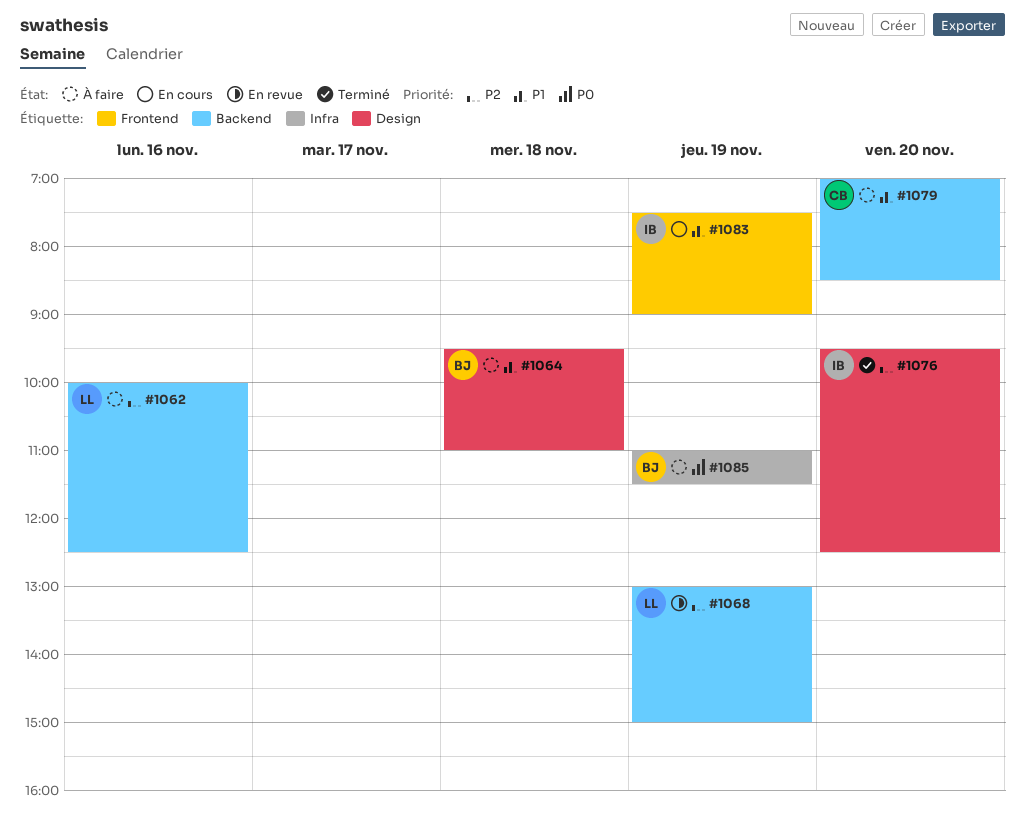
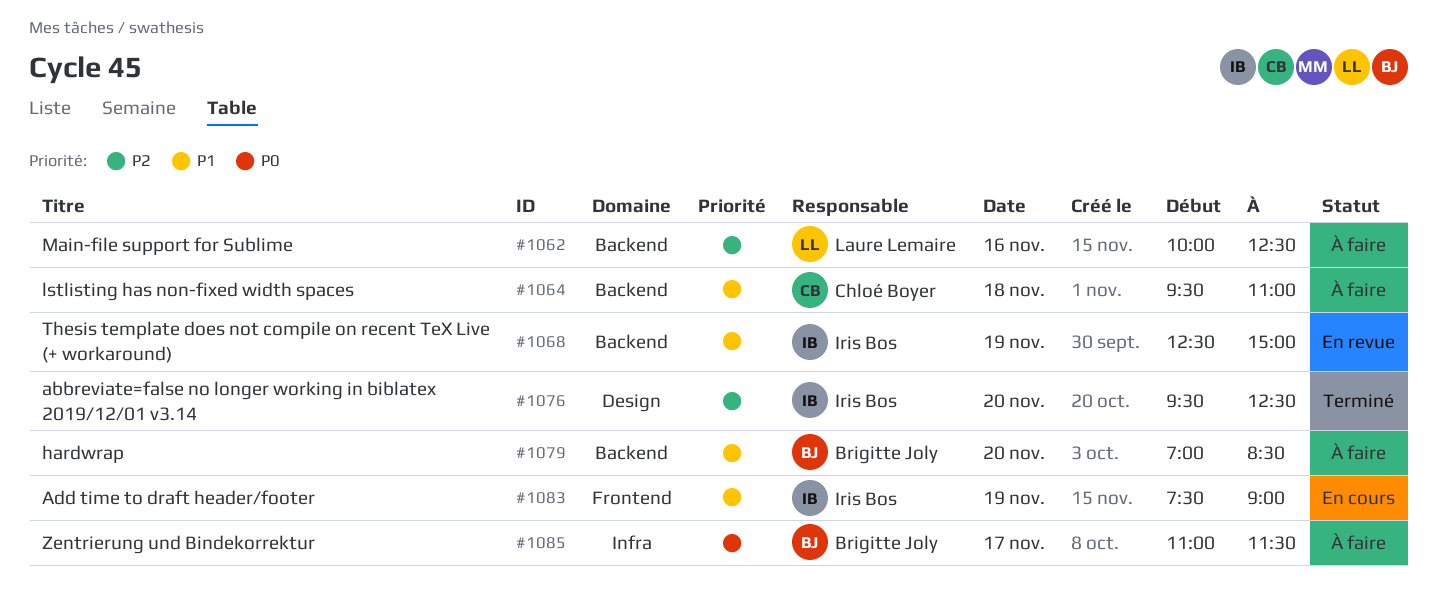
#1064, owner: Brigitte Joly -> Chloé Boyer
#1064, label: Design -> Backend
#1068, owner: Laure Lemaire -> Iris Bos
#1068, priority: P2 -> P1
#1068, begins: 13:00 -> 12:30
#1079, owner: Chloé Boyer -> Brigitte Joly
#1085, day: Nov 19 -> Nov 17

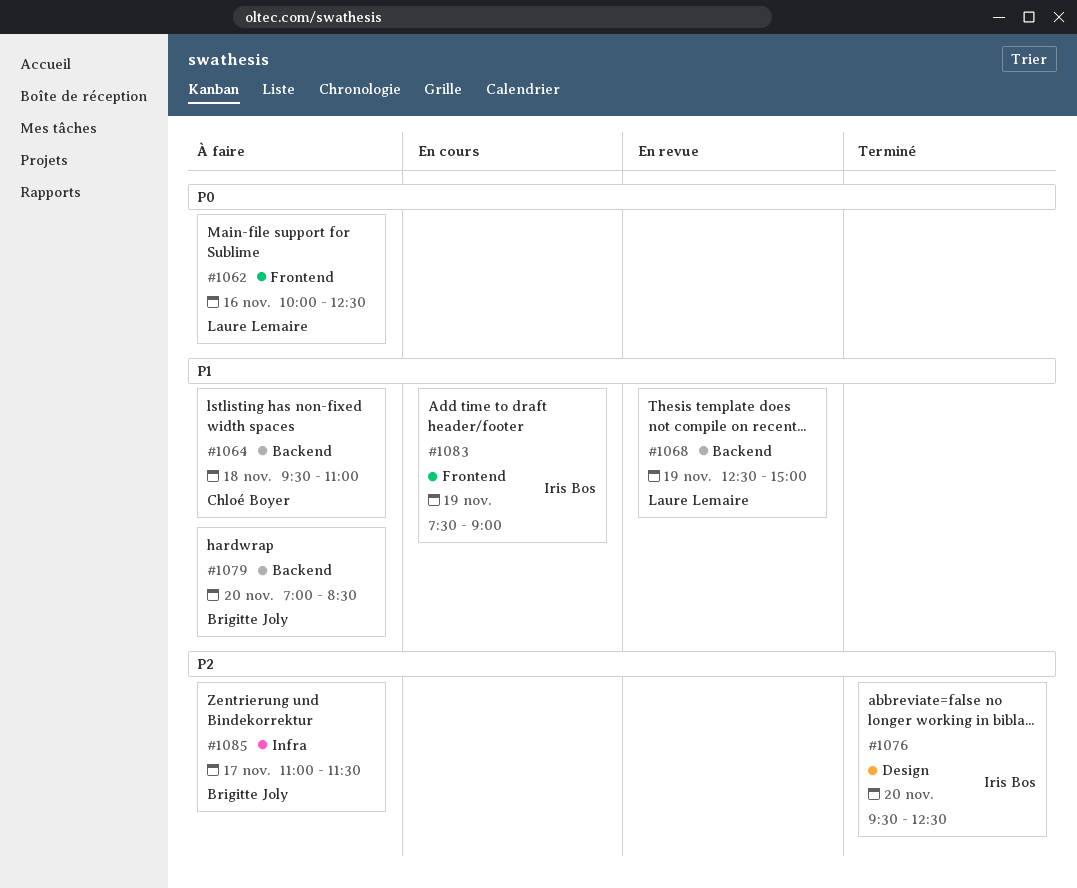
#1062, priority: P2 -> P0
#1062, label: Backend -> Frontend
#1068, owner: Iris Bos -> Laure Lemaire
#1085, priority: P0 -> P2

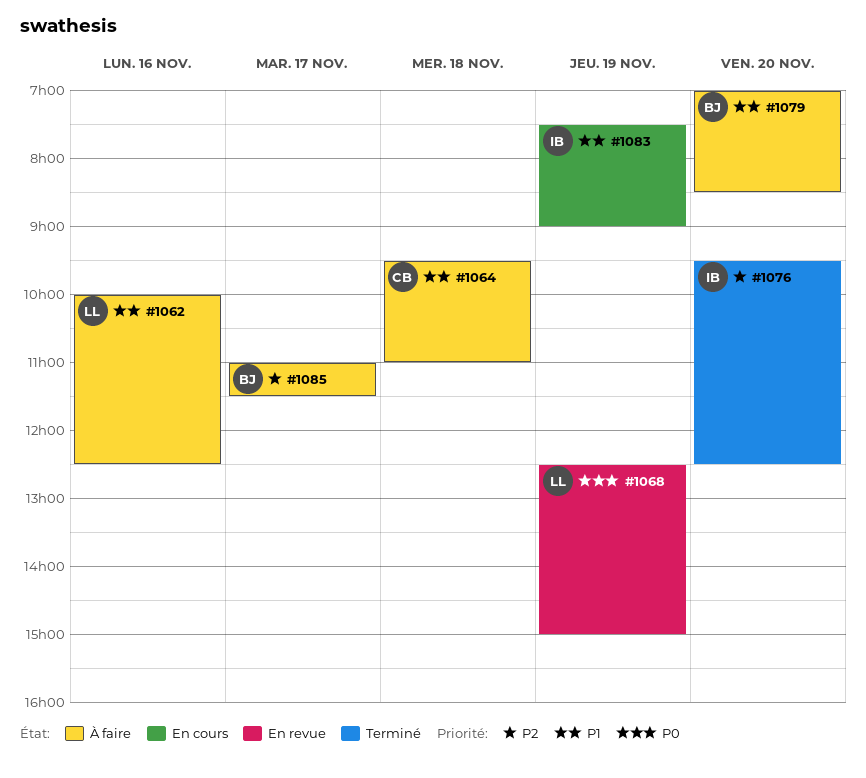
#1062, priority: P0 -> P1
#1068, priority: P1 -> P0

